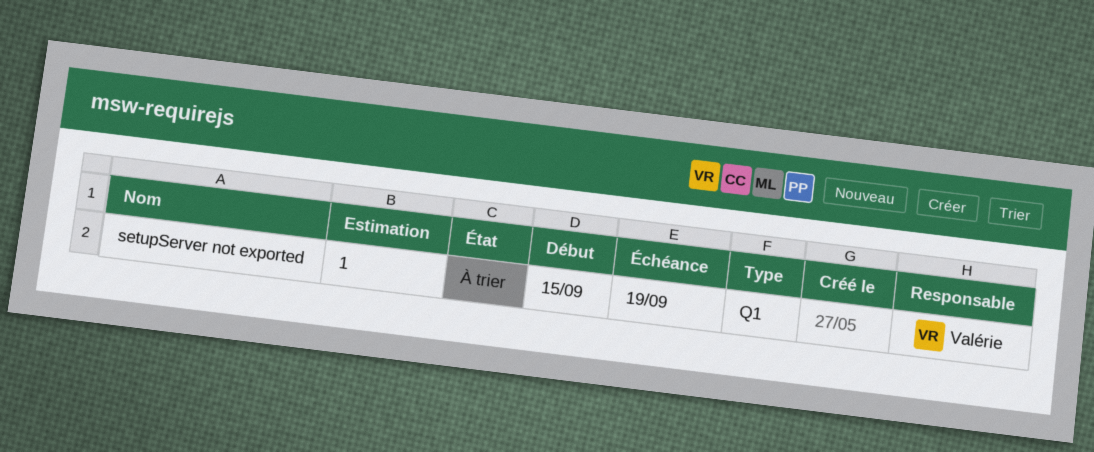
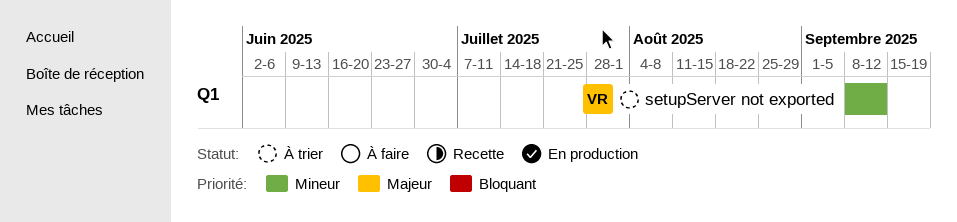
setupServer not exported, start: Sep 15 -> Sep 8
setupServer not exported, due: Sep 19 -> Sep 12

